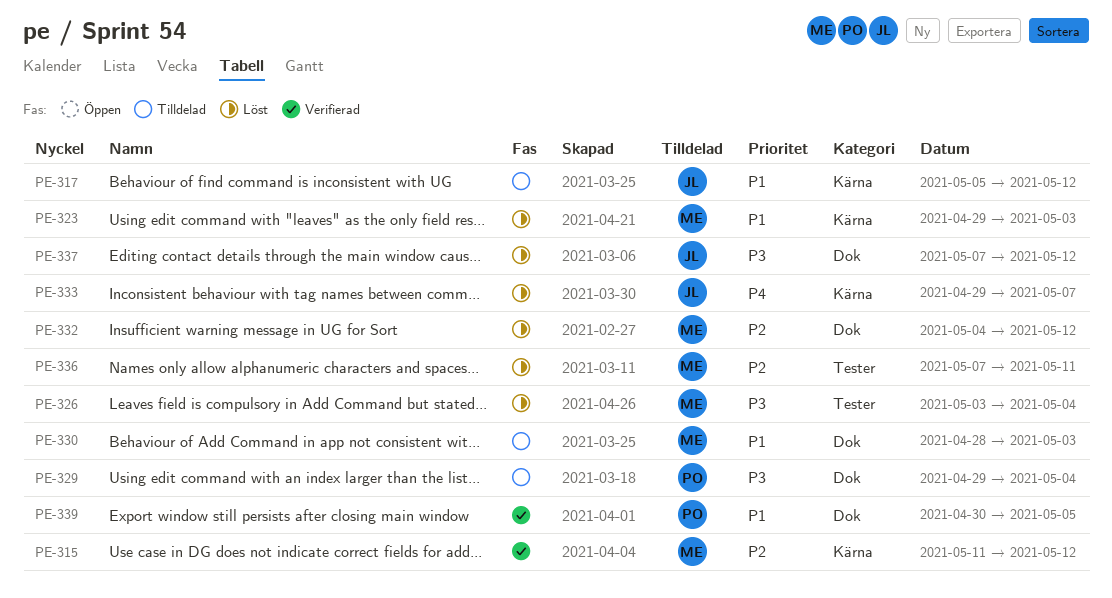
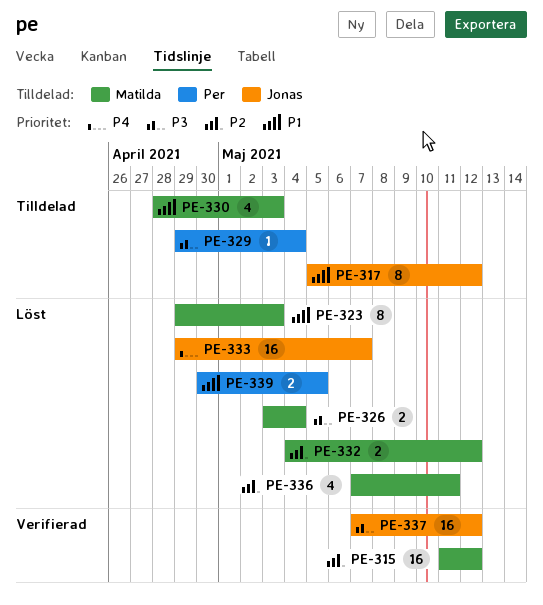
PE-337, status: Löst -> Verifierad
PE-339, status: Verifierad -> Löst

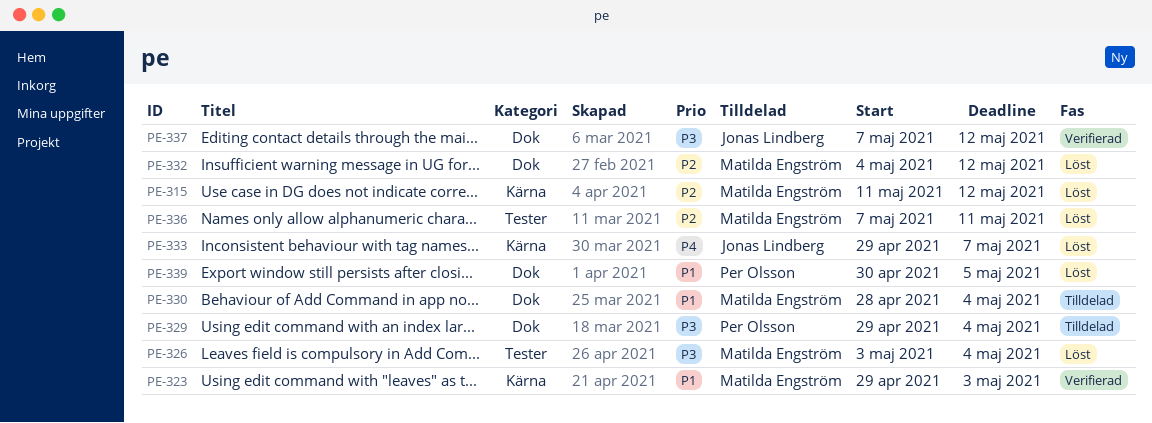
PE-315, status: Verifierad -> Löst
PE-317: present -> none
PE-323, status: Löst -> Verifierad
PE-330, due: May 3 -> May 4

